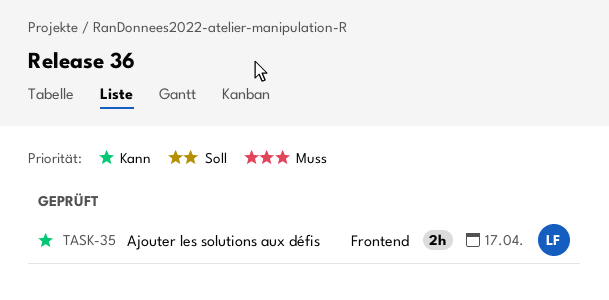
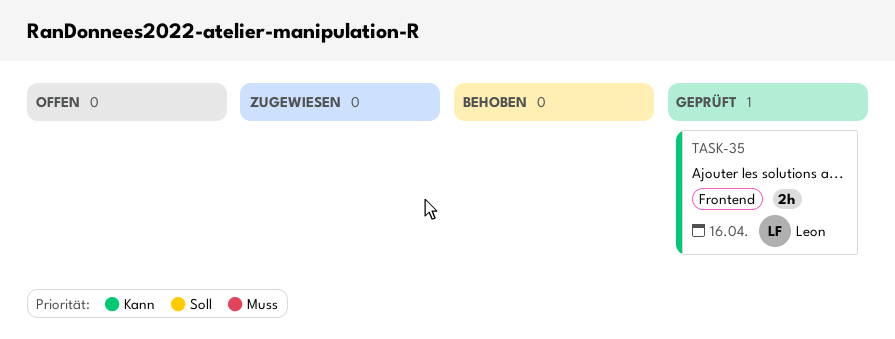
TASK-35, due: Apr 17 -> Apr 16

